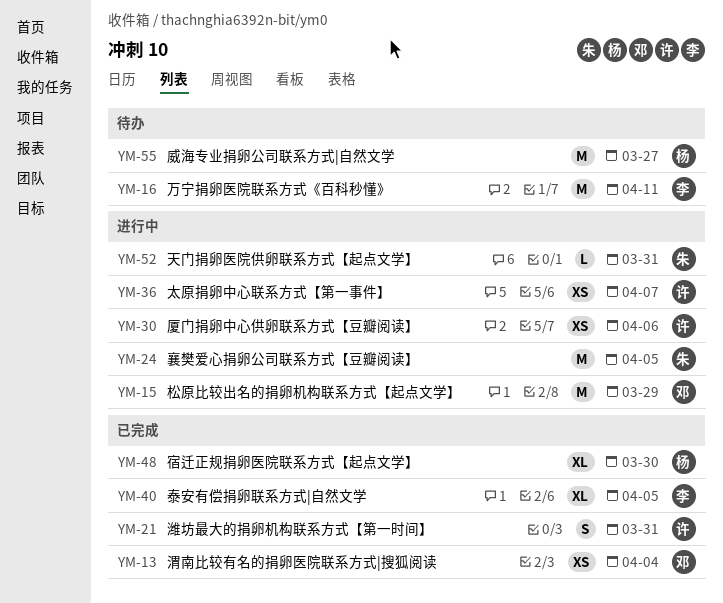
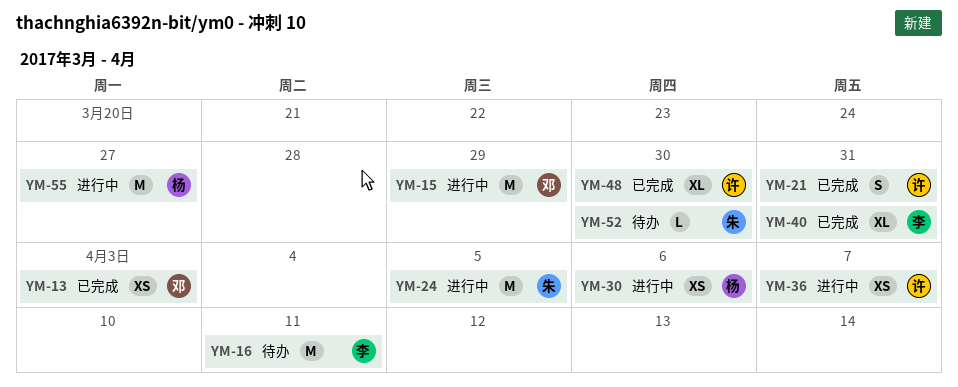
YM-13, due: Apr 4 -> Apr 3
YM-30, owner: 许 -> 杨
YM-40, due: Apr 5 -> Mar 31
YM-48, owner: 杨 -> 许
YM-52, status: 进行中 -> 待办
YM-52, due: Mar 31 -> Mar 30
YM-55, status: 待办 -> 进行中

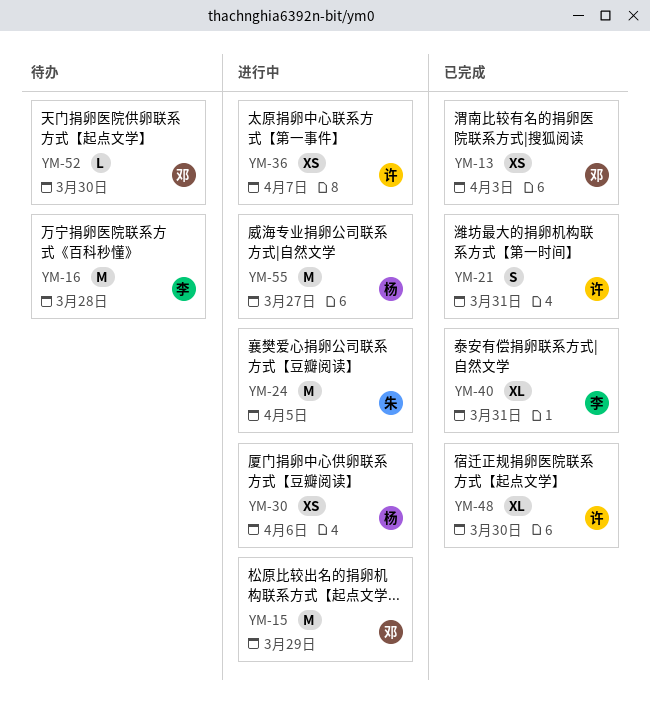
YM-16, due: Apr 11 -> Mar 28
YM-52, owner: 朱 -> 邓

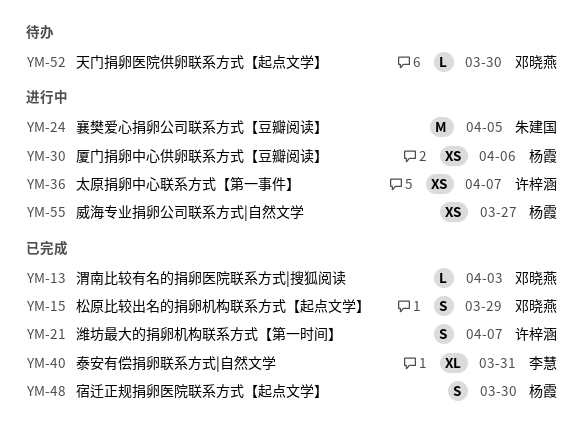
YM-13, estimate: XS -> L
YM-15, status: 进行中 -> 已完成
YM-15, estimate: M -> S
YM-16: present -> none
YM-21, due: Mar 31 -> Apr 7
YM-48, owner: 许梓涵 -> 杨霞
YM-48, estimate: XL -> S
YM-55, estimate: M -> XS

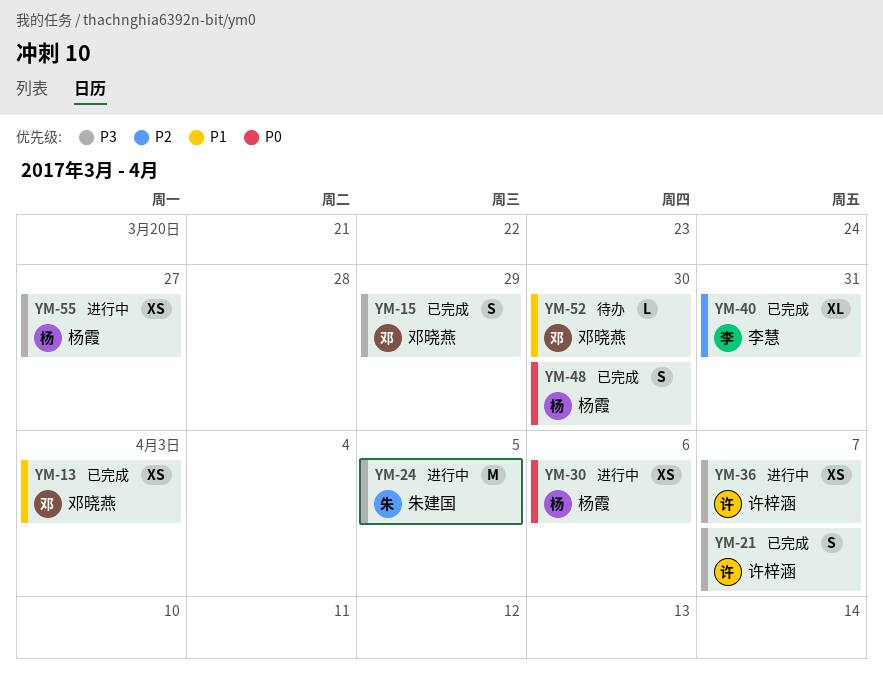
YM-13, estimate: L -> XS

